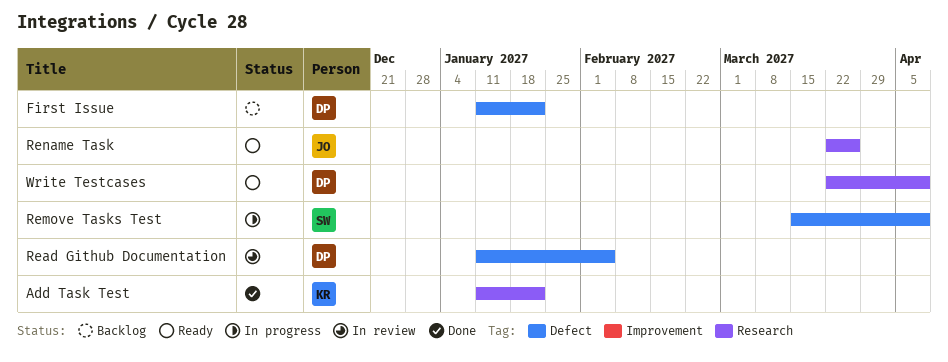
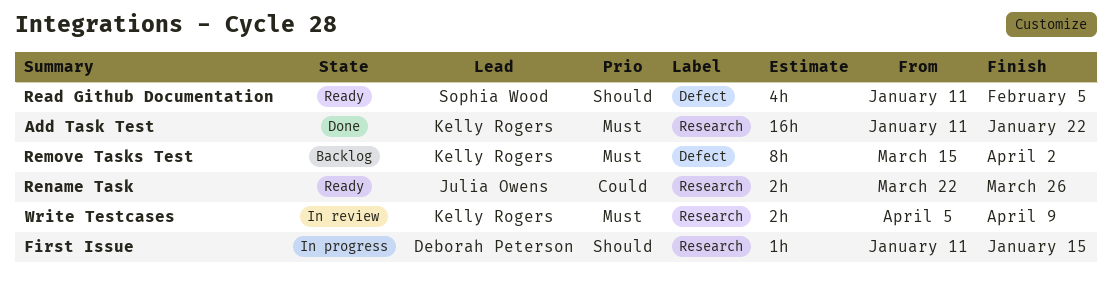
First Issue, status: Backlog -> In progress
First Issue, label: Defect -> Research
First Issue, due: Jan 22 -> Jan 15
Read Github Documentation, status: In review -> Ready
Read Github Documentation, owner: Deborah Peterson -> Sophia Wood
Remove Tasks Test, status: In progress -> Backlog
Remove Tasks Test, owner: Sophia Wood -> Kelly Rogers
Remove Tasks Test, due: Apr 9 -> Apr 2
Write Testcases, status: Ready -> In review
Write Testcases, owner: Deborah Peterson -> Kelly Rogers
Write Testcases, start: Mar 22 -> Apr 5

